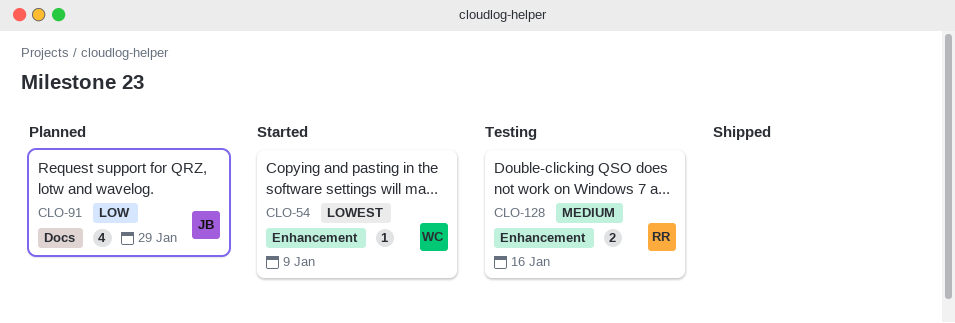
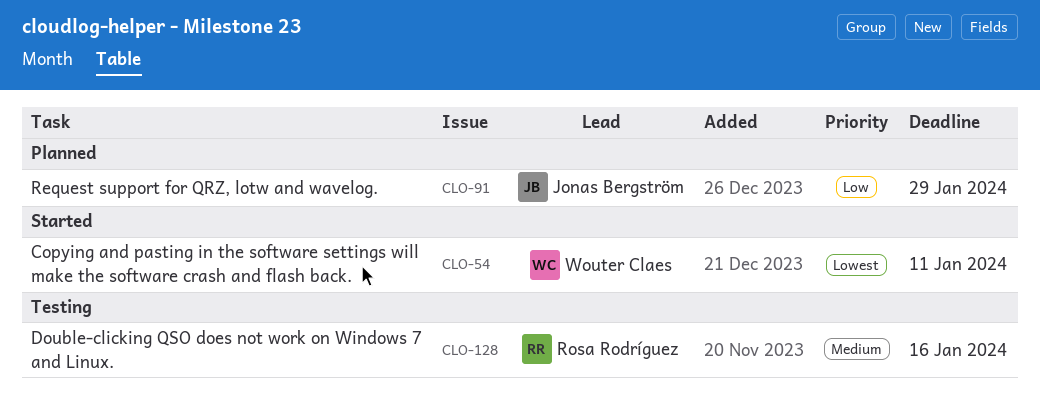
CLO-54, due: Jan 9 -> Jan 11

